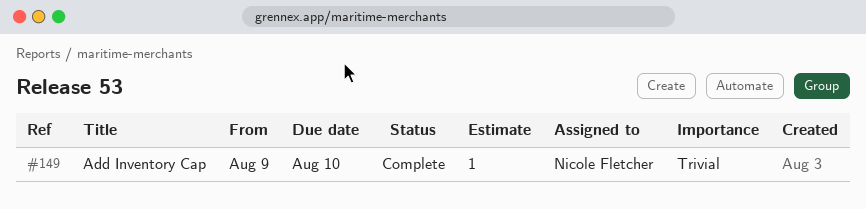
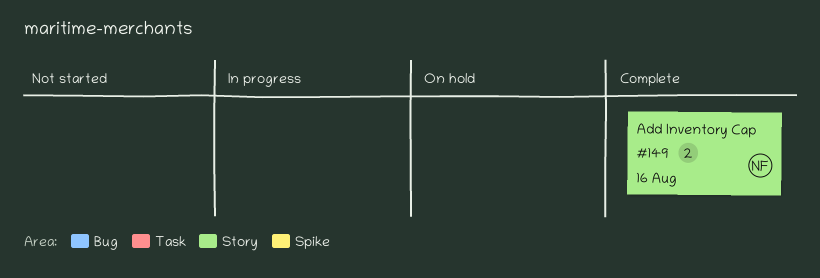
#149, estimate: 1 -> 2
#149, due: Aug 10 -> Aug 16

